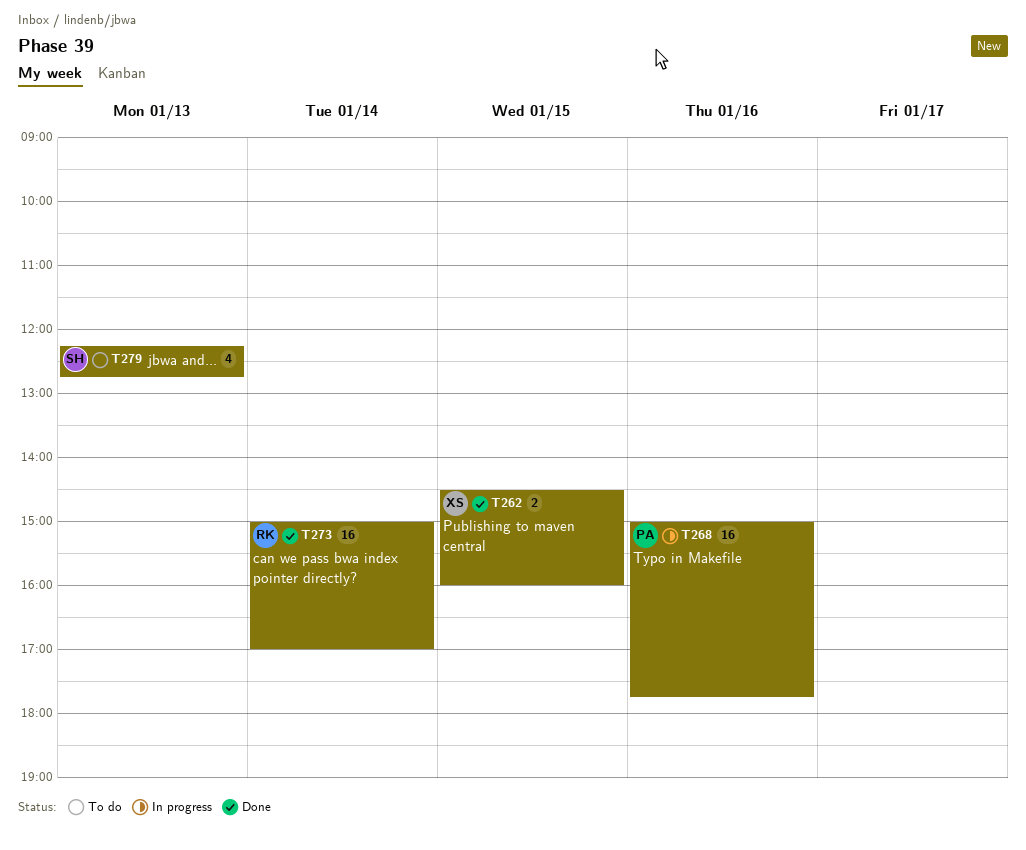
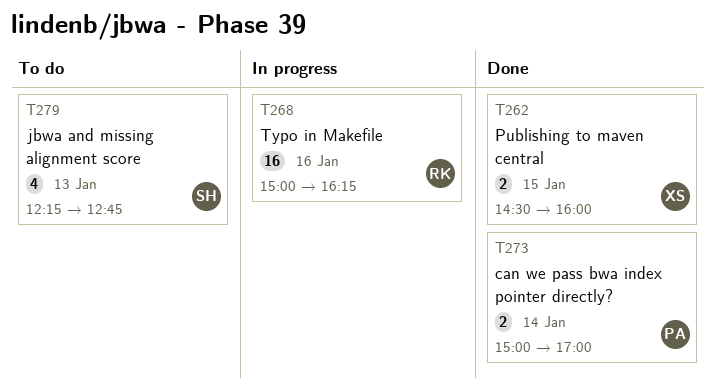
T268, owner: PA -> RK
T268, ends: 17:45 -> 16:15
T273, owner: RK -> PA
T273, estimate: 16 -> 2

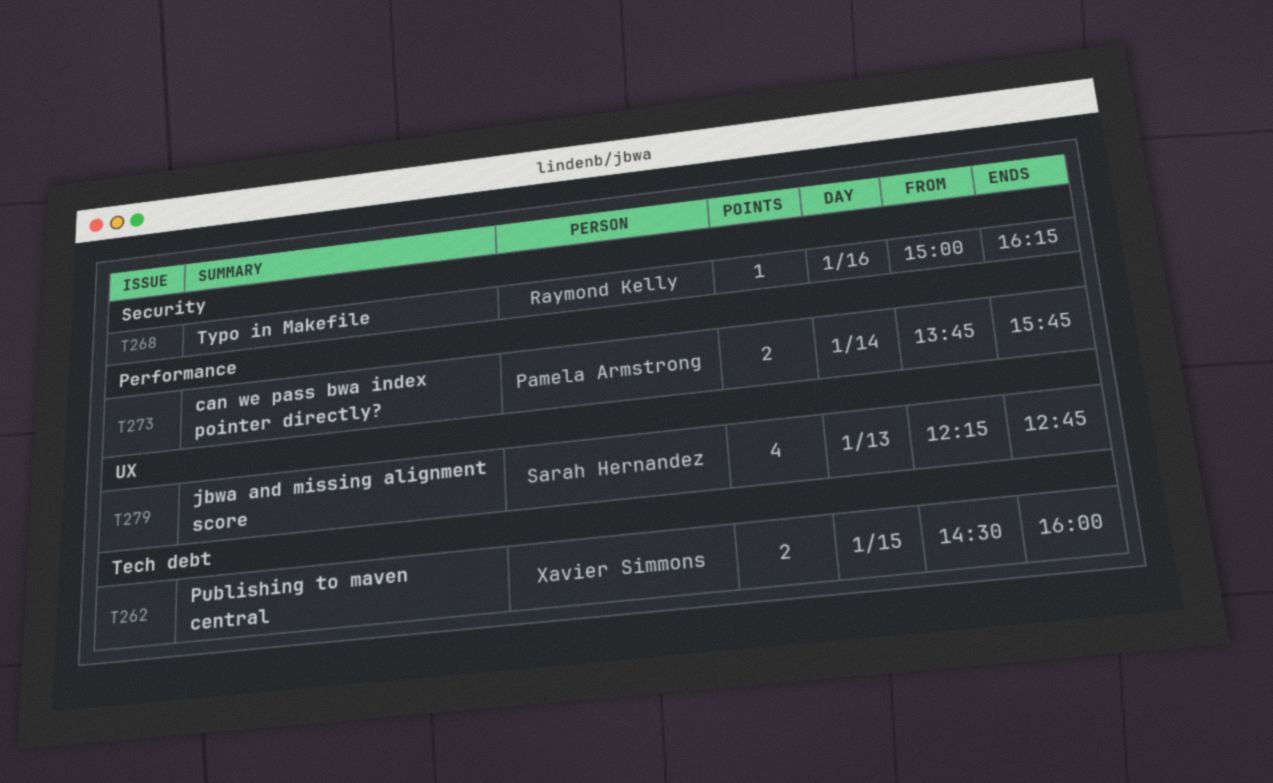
T268, estimate: 16 -> 1
T273, begins: 15:00 -> 13:45
T273, ends: 17:00 -> 15:45

